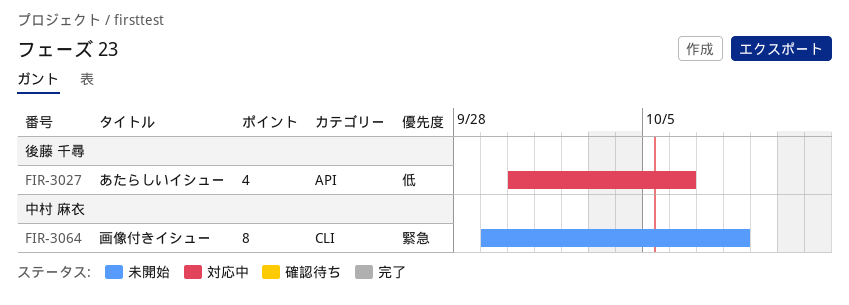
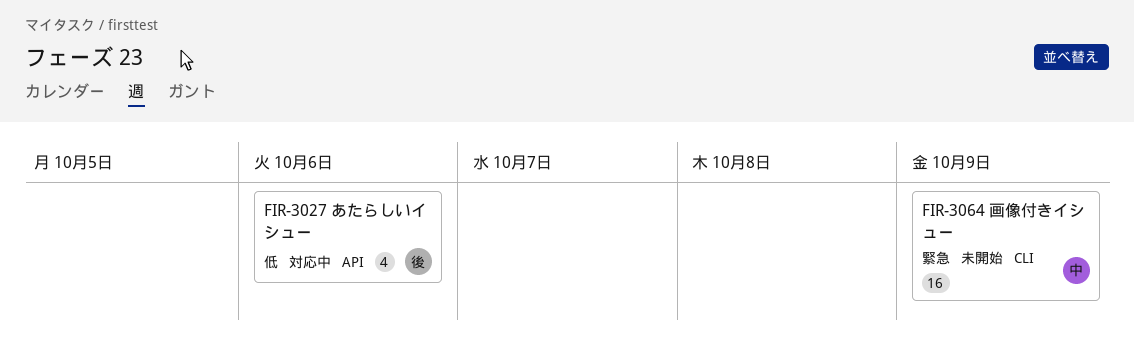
FIR-3064, estimate: 8 -> 16
FIR-3064, due: Oct 8 -> Oct 9

